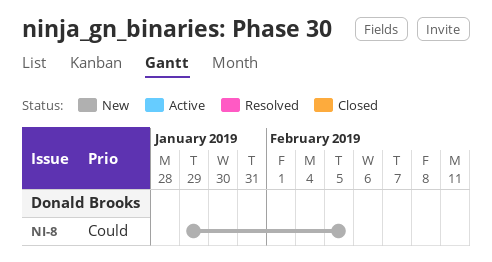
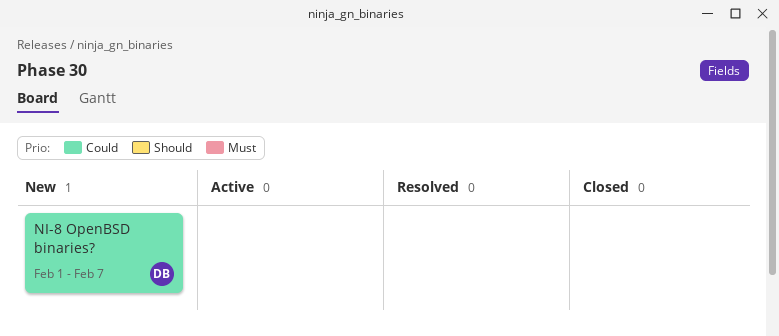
NI-8, start: Jan 29 -> Feb 1
NI-8, due: Feb 5 -> Feb 7

